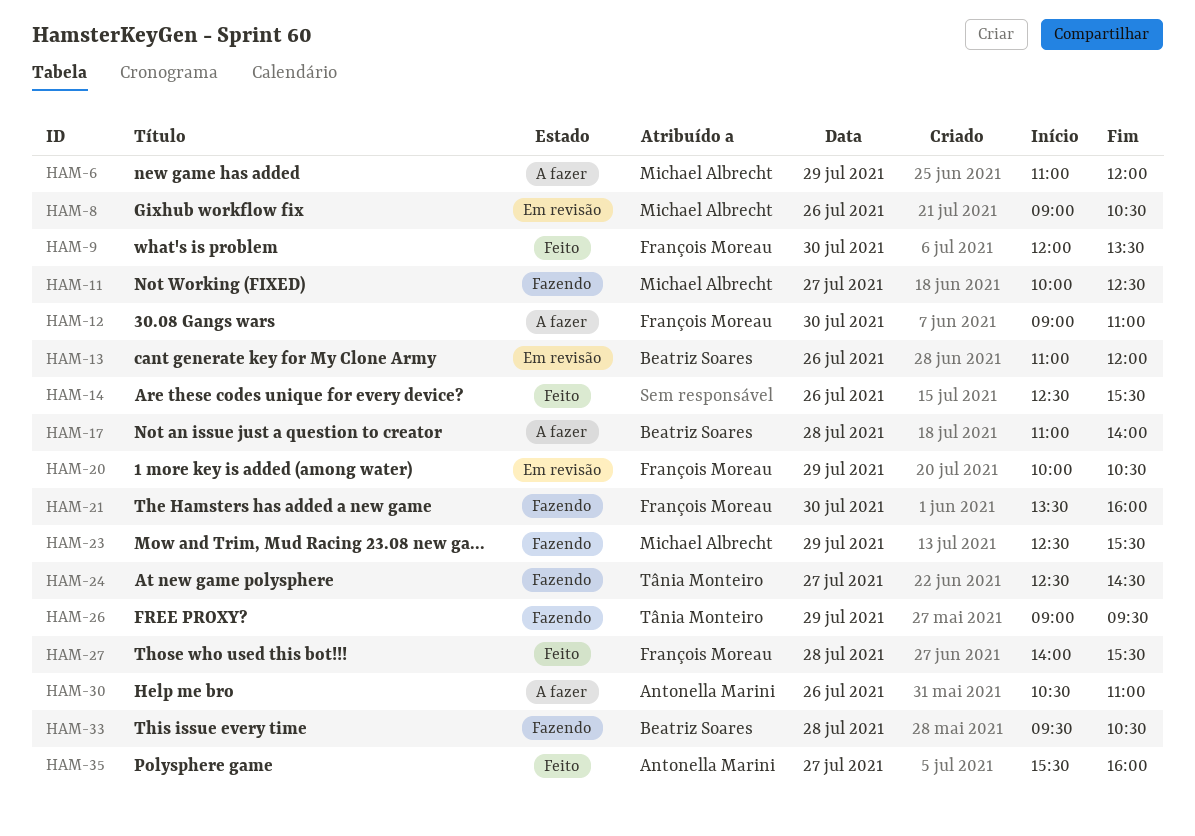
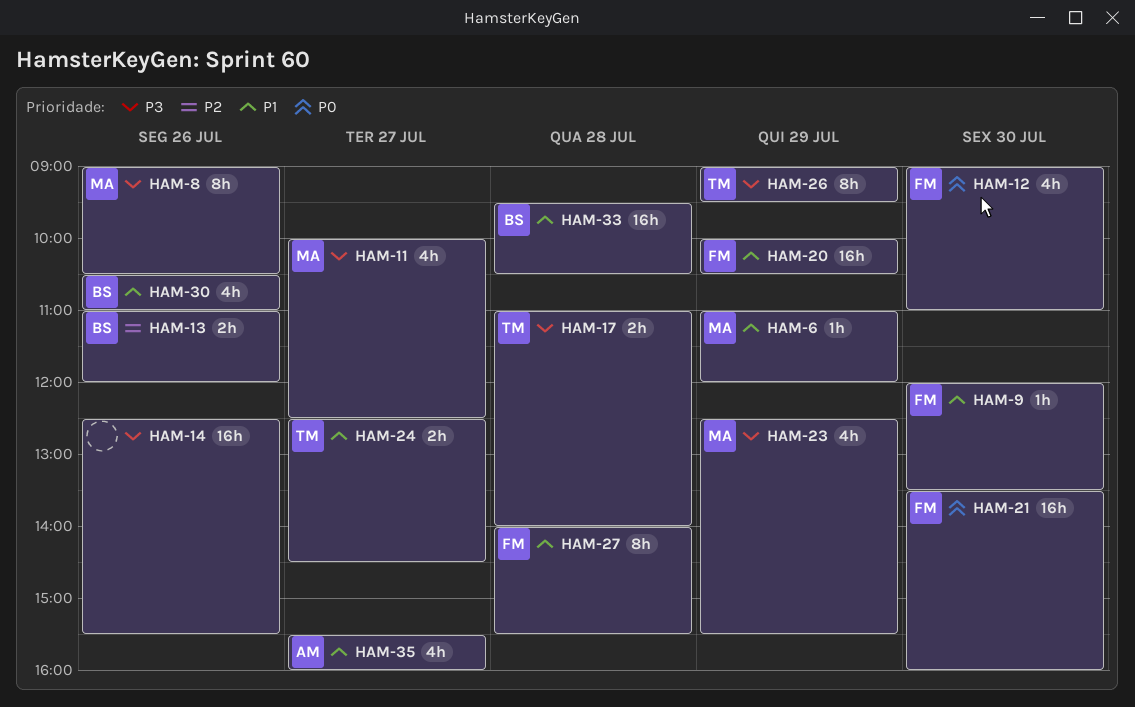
HAM-17, owner: Beatriz Soares -> Tânia Monteiro
HAM-30, owner: Antonella Marini -> Beatriz Soares

